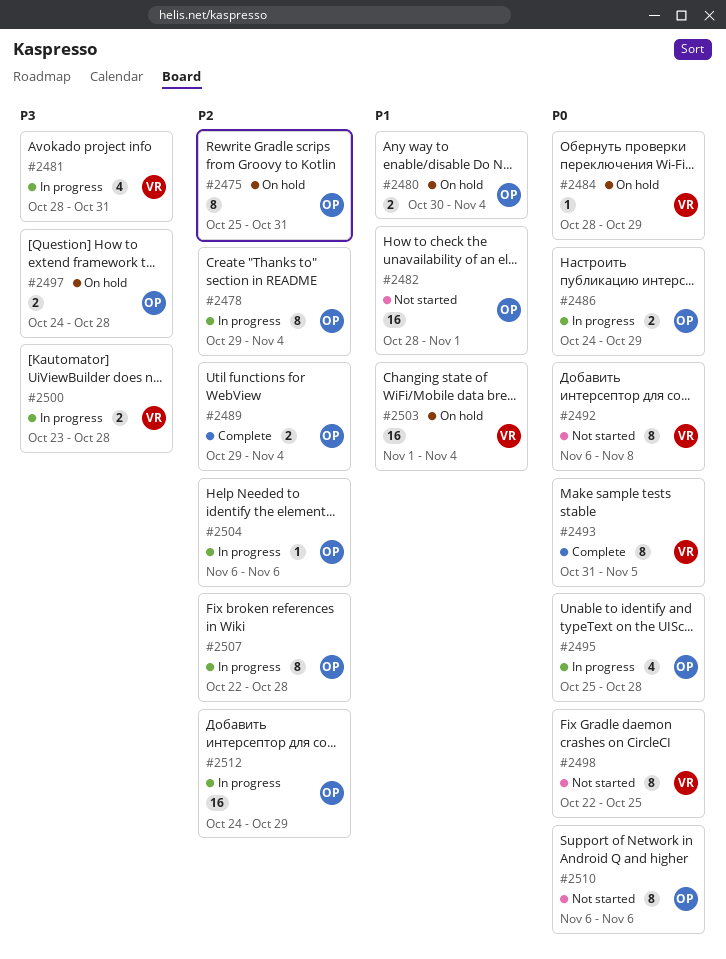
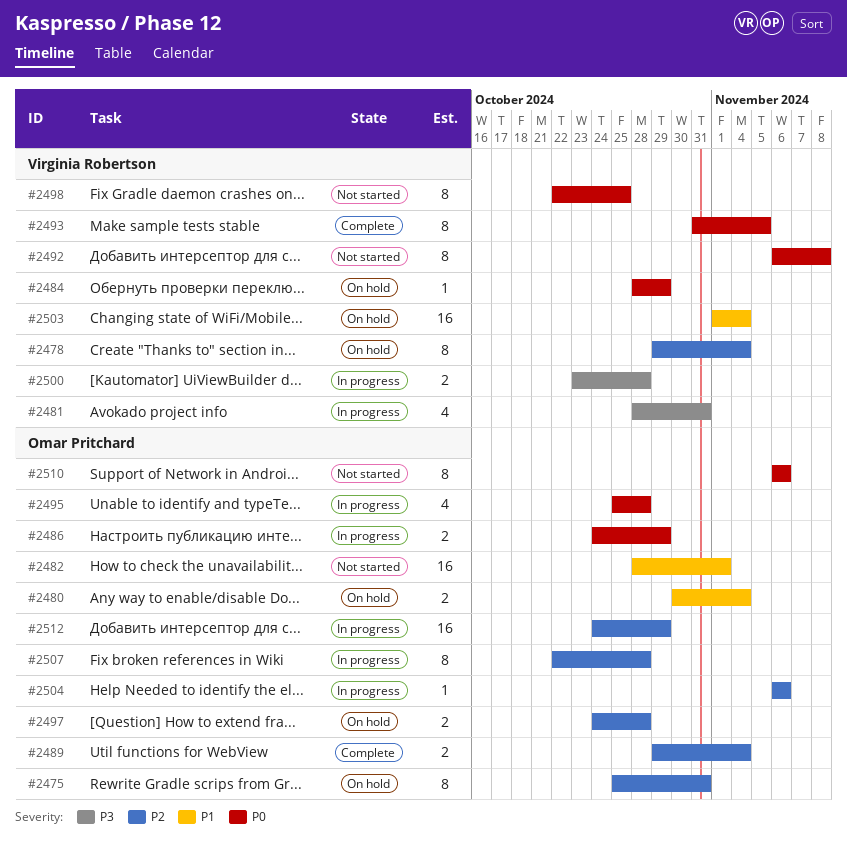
#2478, status: In progress -> On hold
#2478, owner: Omar Pritchard -> Virginia Robertson
#2497, priority: P3 -> P2

